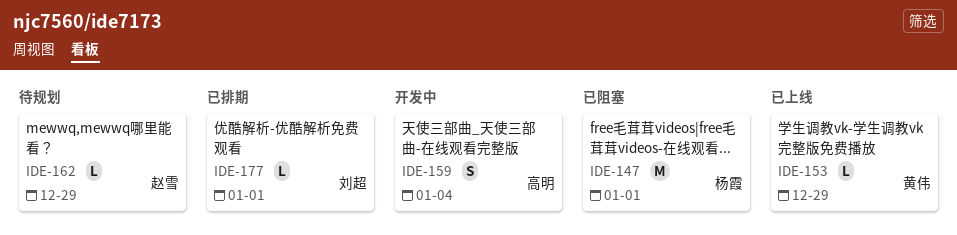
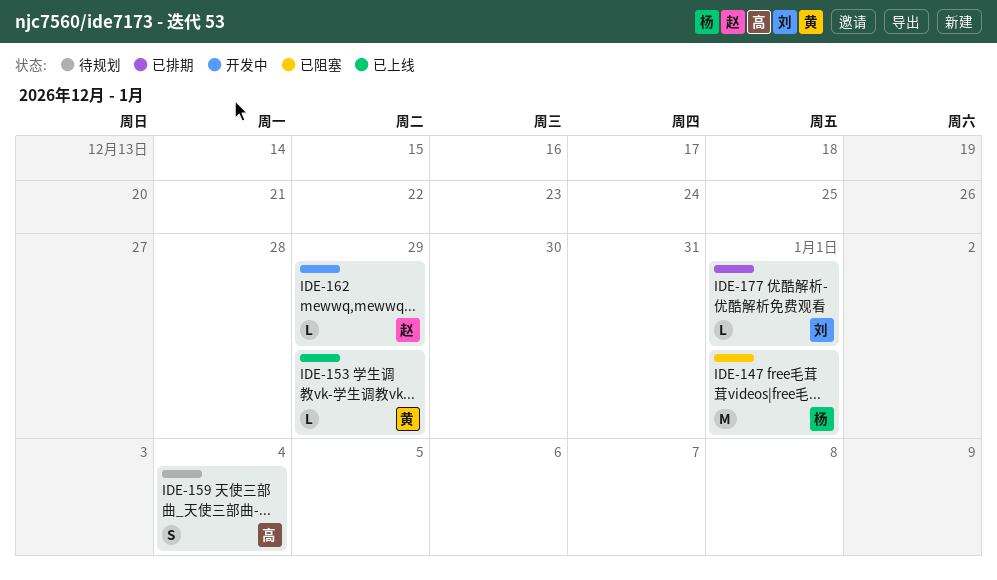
IDE-159, status: 开发中 -> 待规划
IDE-162, status: 待规划 -> 开发中

